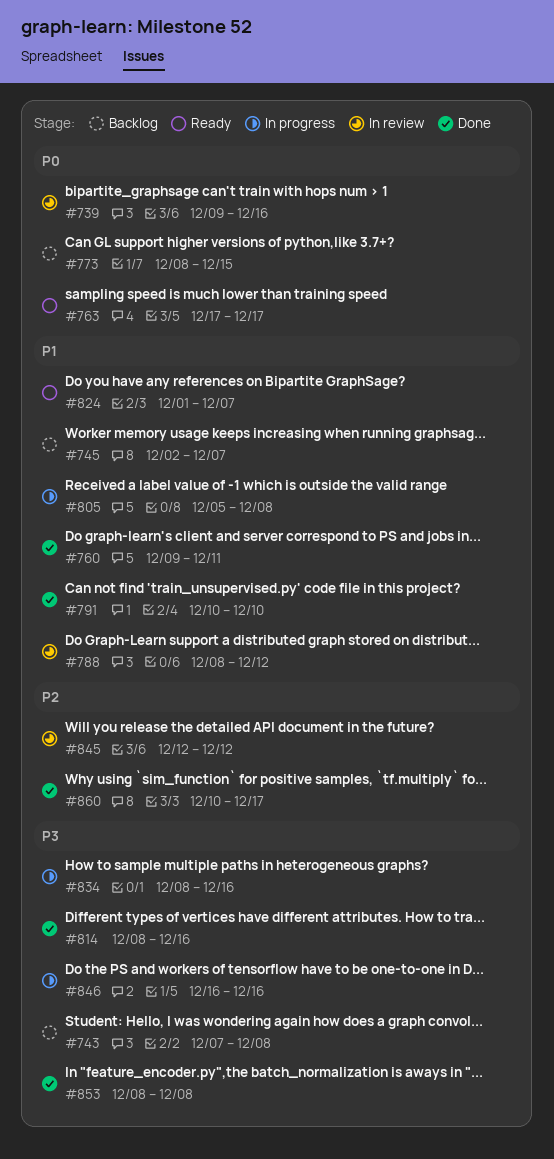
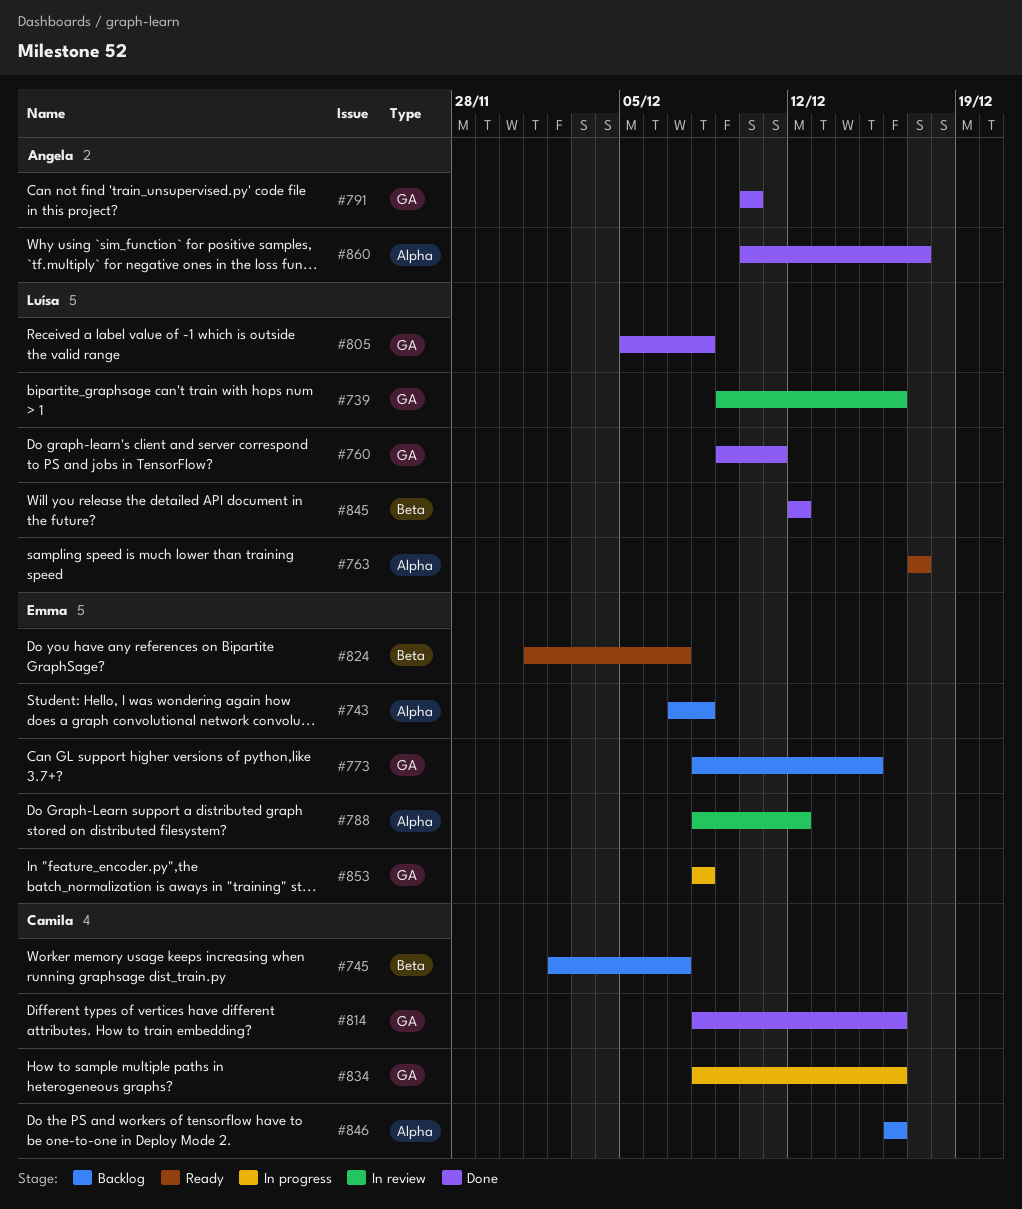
#805, status: In progress -> Done
#845, status: In review -> Done
#846, status: In progress -> Backlog
#853, status: Done -> In progress

